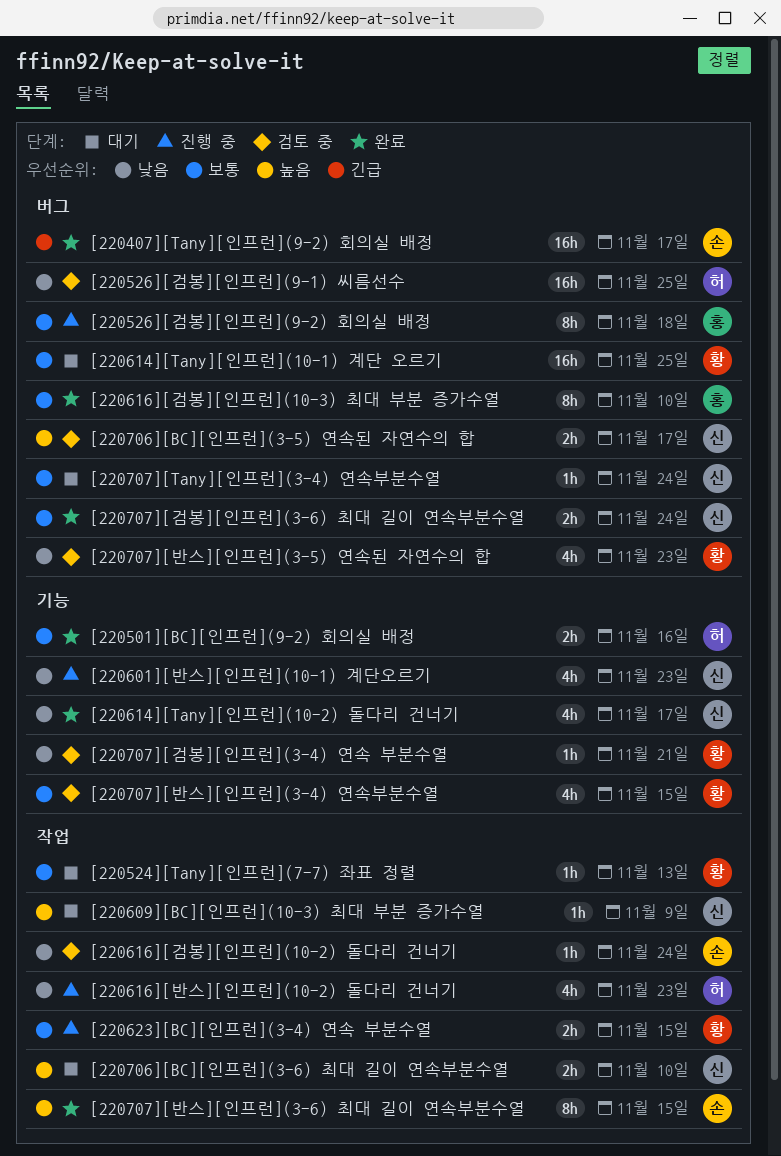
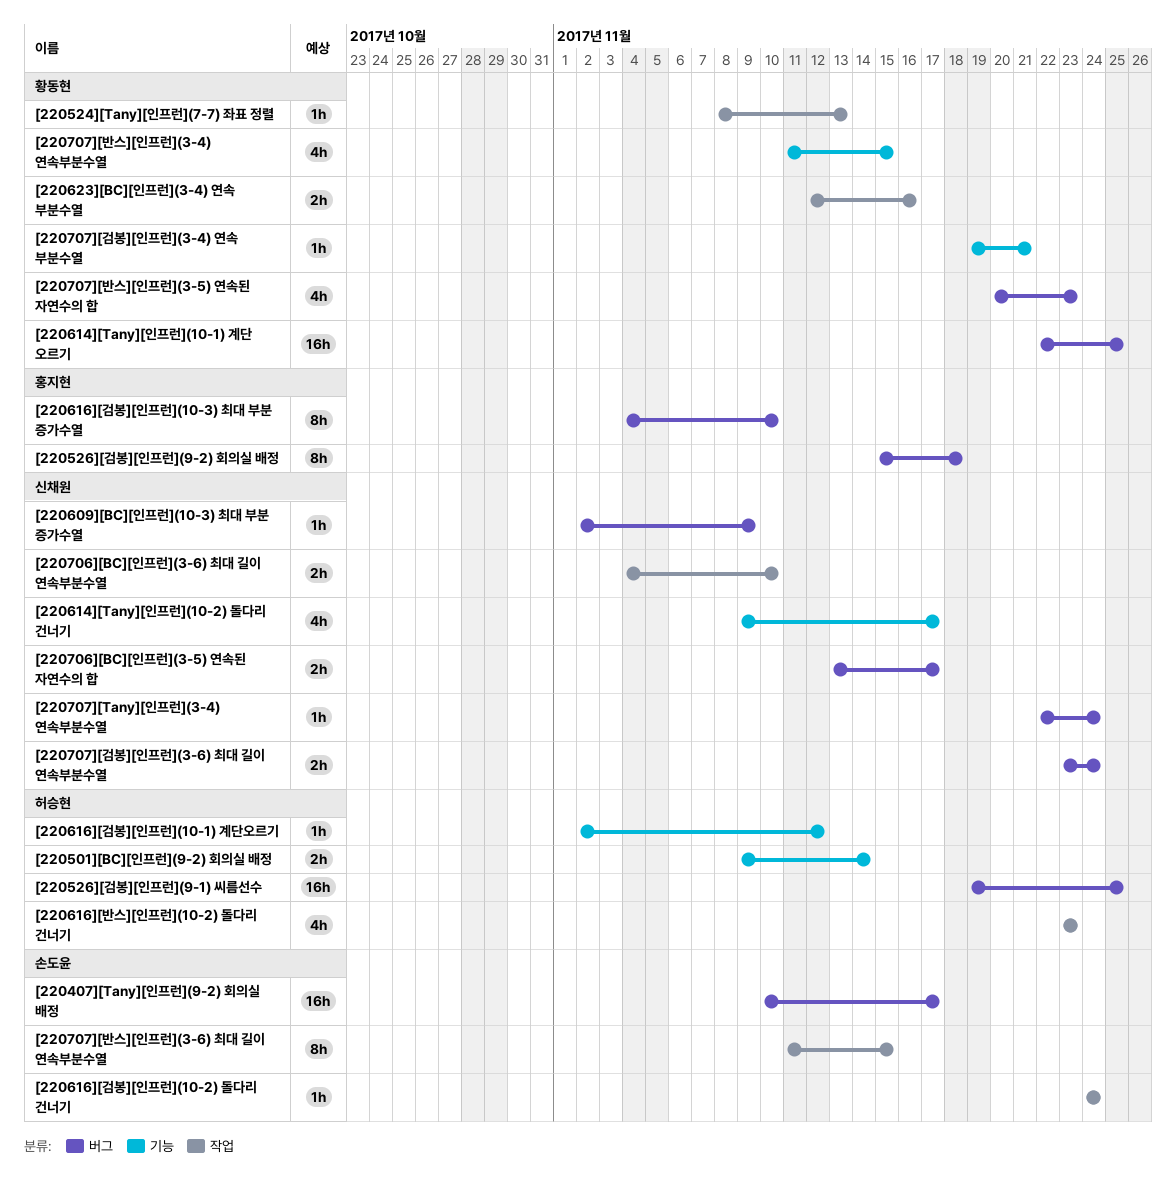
[220501][BC][인프런](9-2) 회의실 배정, due: Nov 16 -> Nov 14
[220601][반스][인프런](10-1) 계단오르기: present -> none
[220609][BC][인프런](10-3) 최대 부분 증가수열, label: 작업 -> 버그
[220616][검봉][인프런](10-1) 계단오르기: none -> present
[220623][BC][인프런](3-4) 연속 부분수열, due: Nov 15 -> Nov 16

